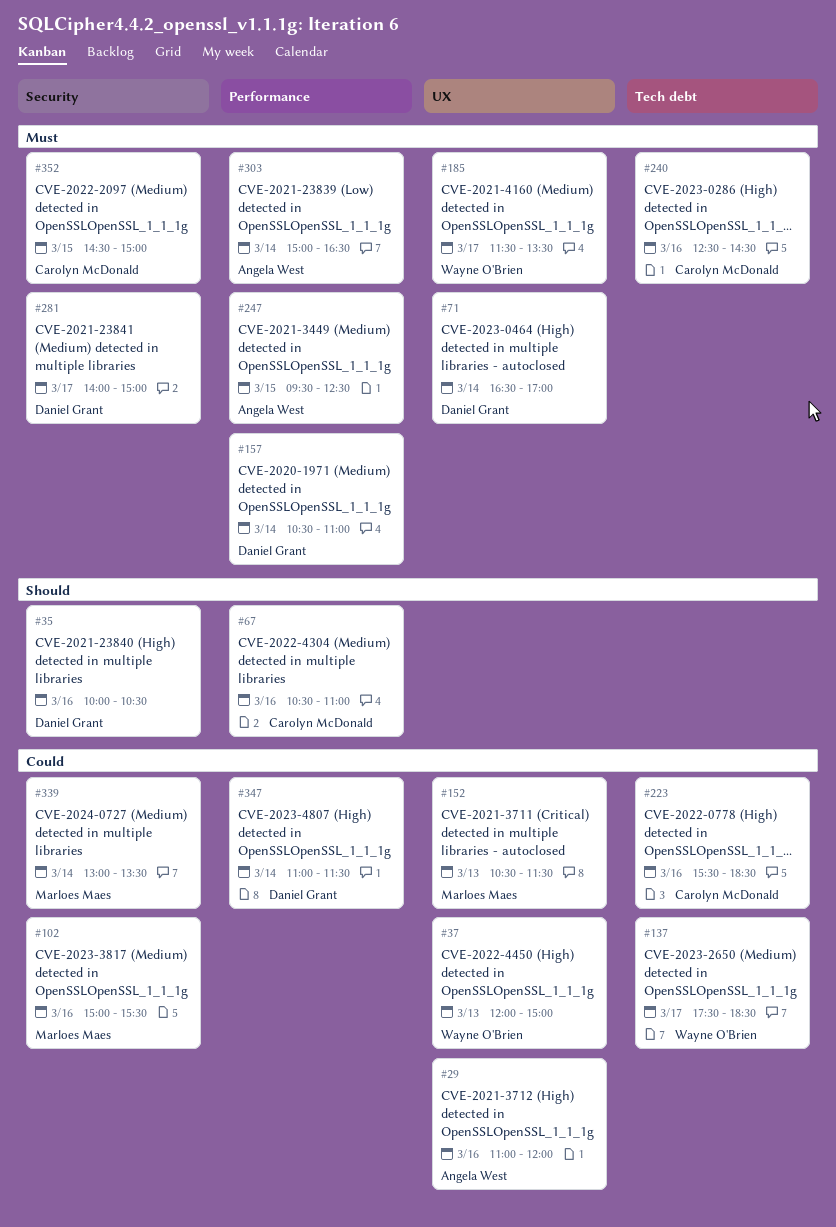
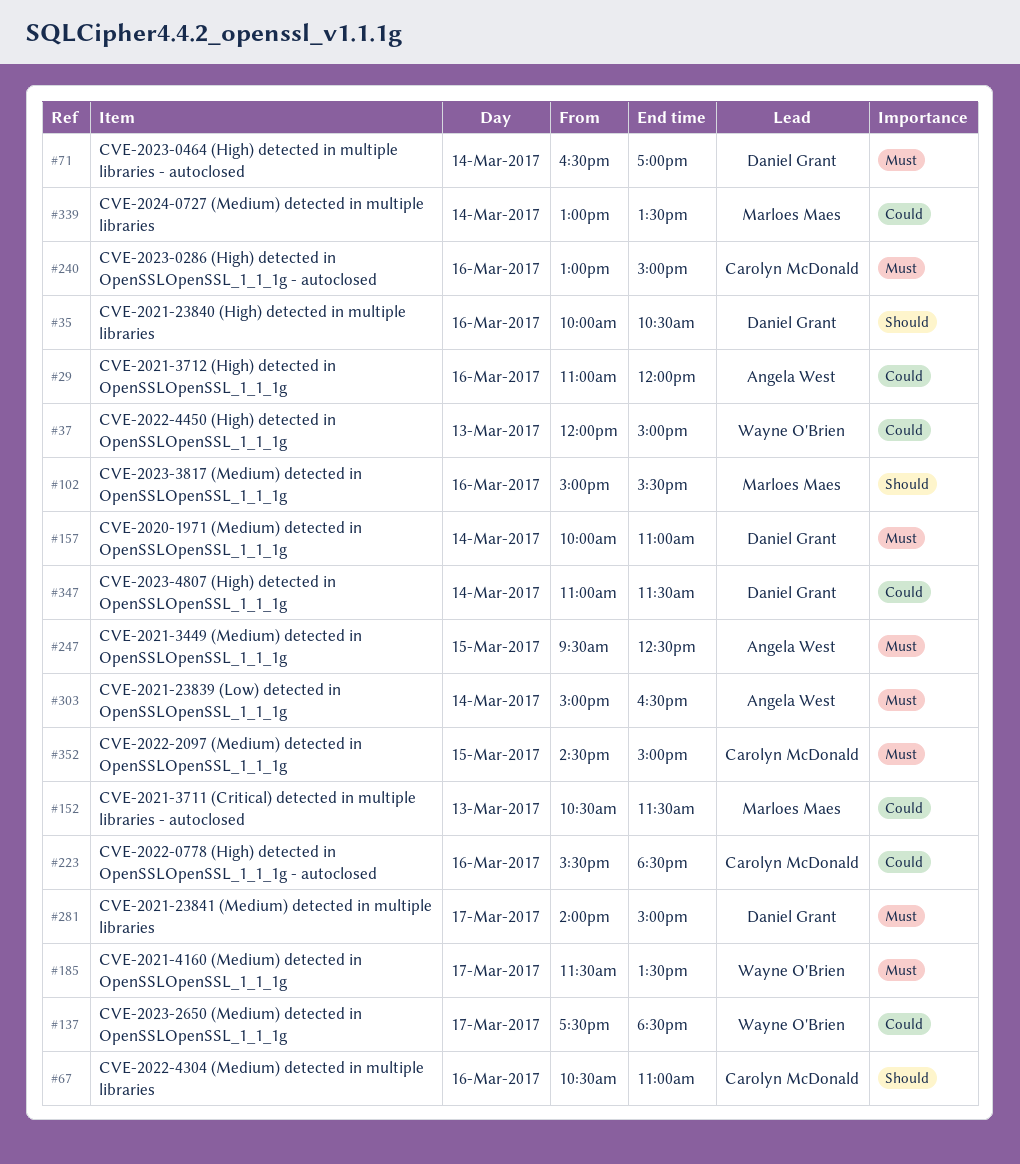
#102, priority: Could -> Should
#157, begins: 10:30 -> 10:00
#240, begins: 12:30 -> 13:00
#240, ends: 14:30 -> 15:00

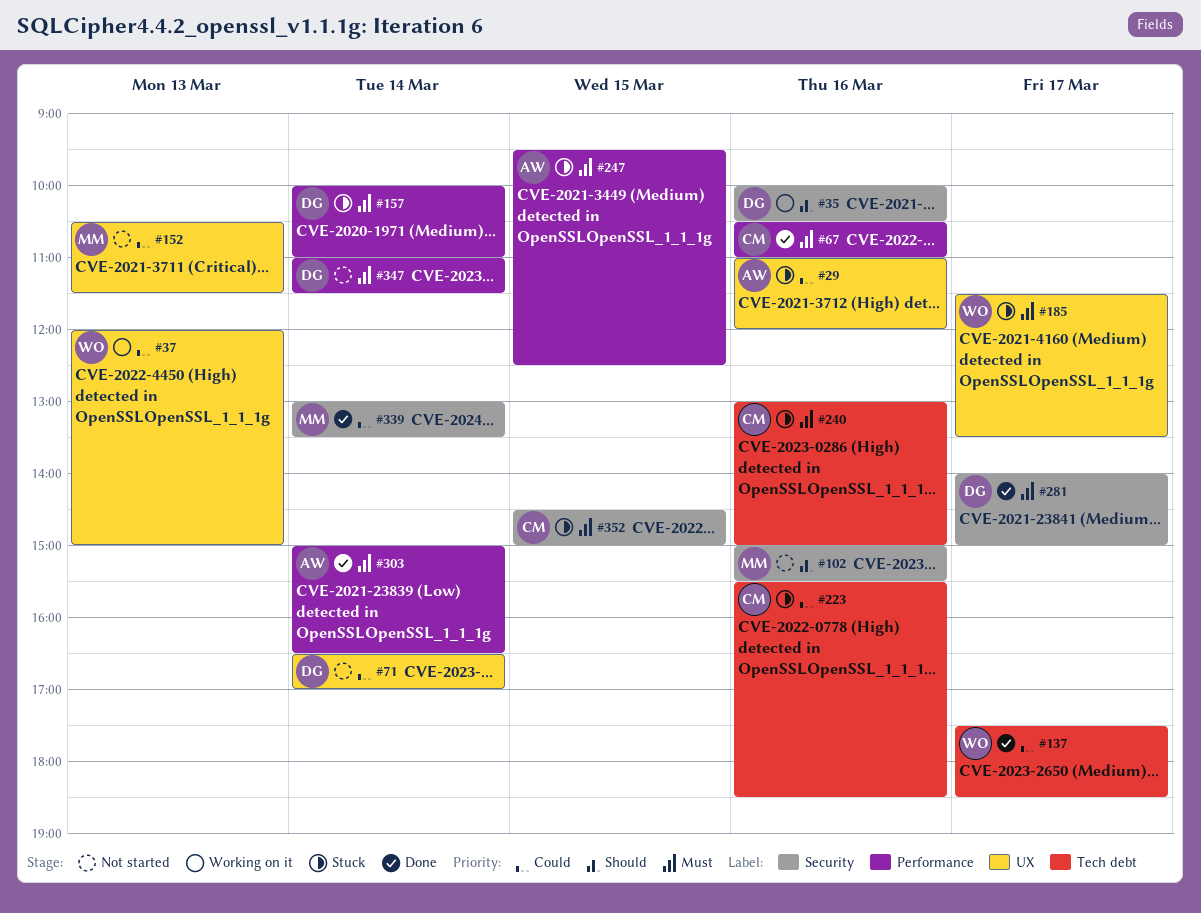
#67, priority: Should -> Must
#71, priority: Must -> Could
#347, priority: Could -> Must

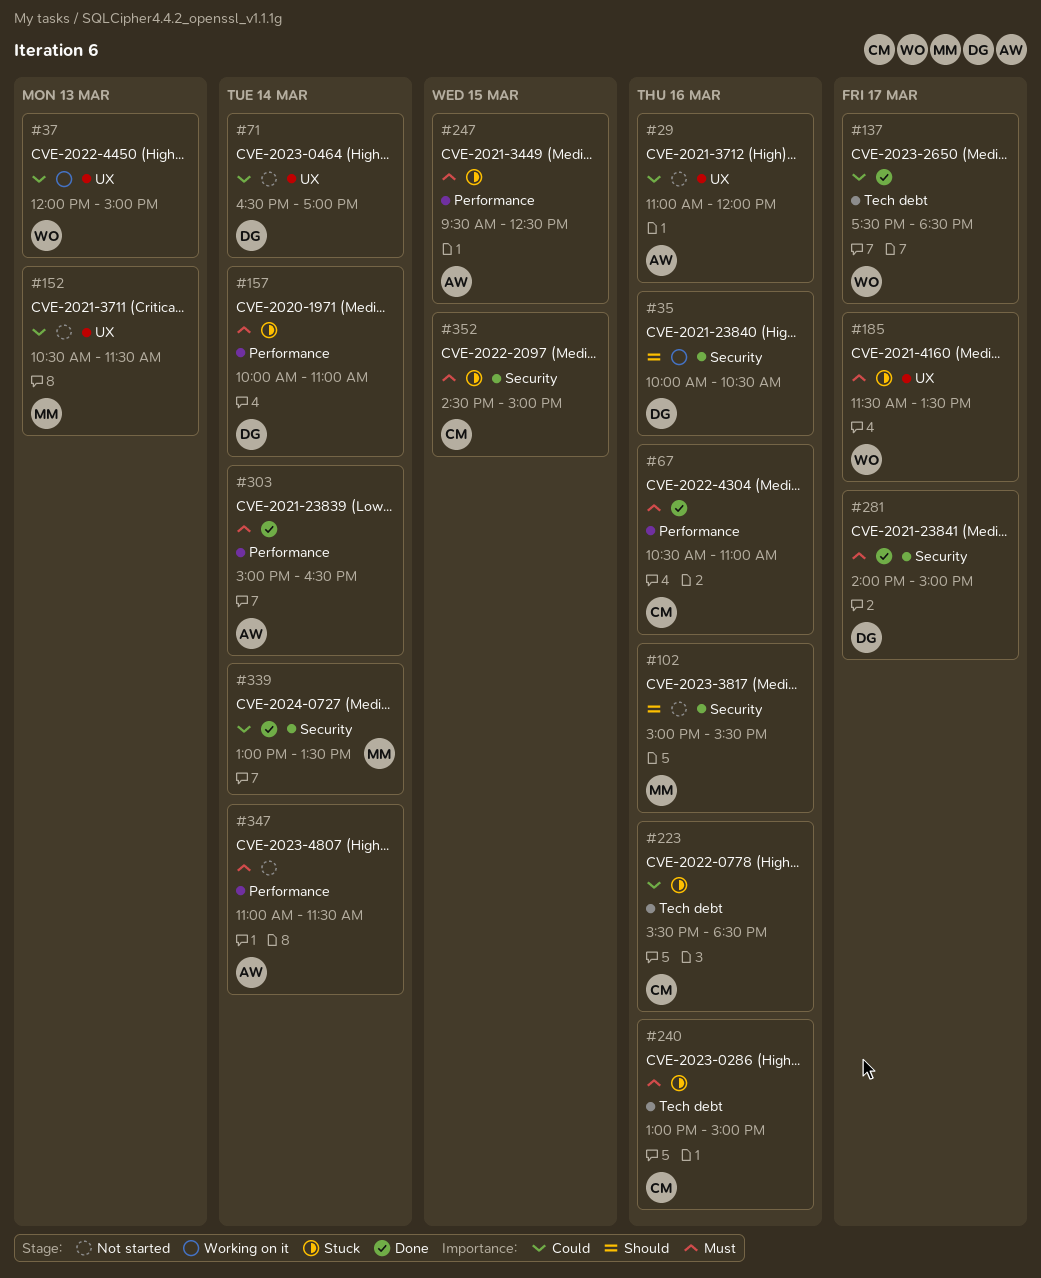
#29, status: Stuck -> Not started
#347, owner: DG -> AW

